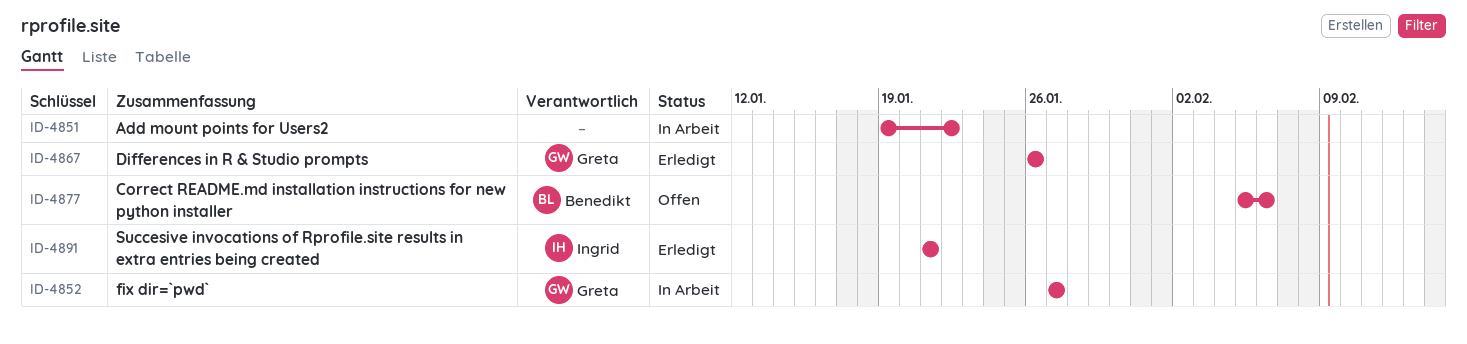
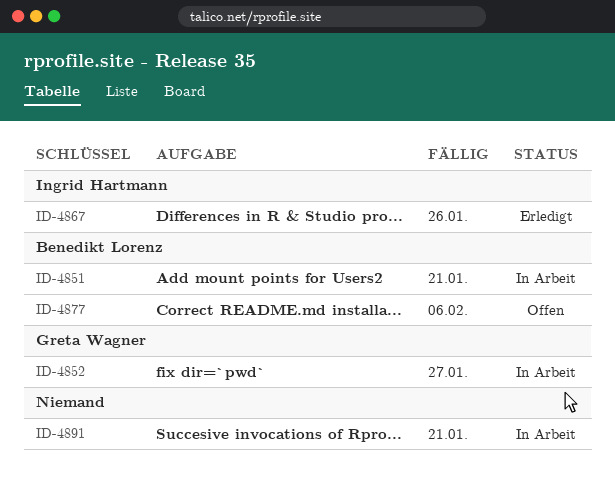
ID-4851, owner: none -> Benedikt Lorenz
ID-4851, due: Jan 22 -> Jan 21
ID-4867, owner: Greta Wagner -> Ingrid Hartmann
ID-4891, status: Erledigt -> In Arbeit
ID-4891, owner: Ingrid Hartmann -> none

